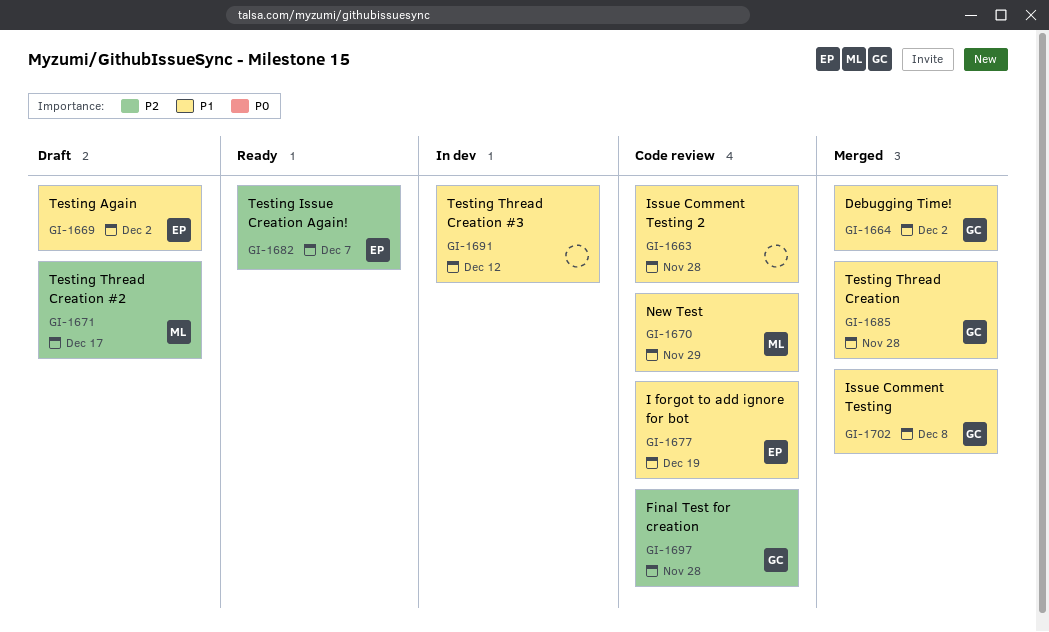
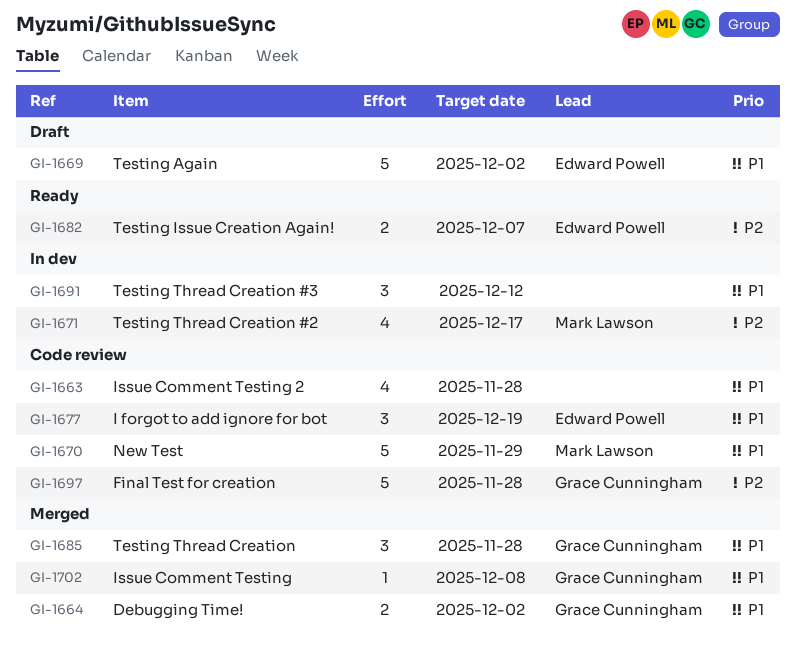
GI-1671, status: Draft -> In dev

